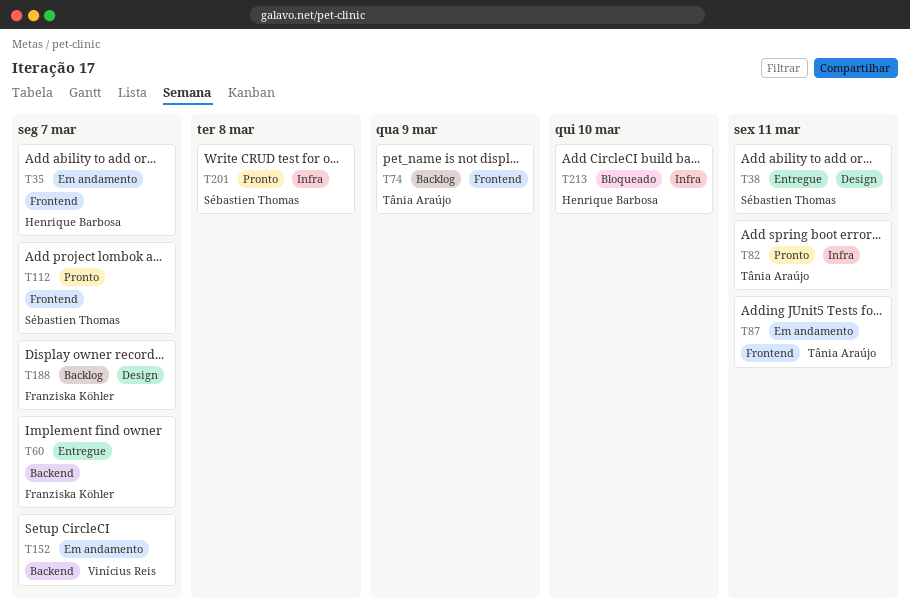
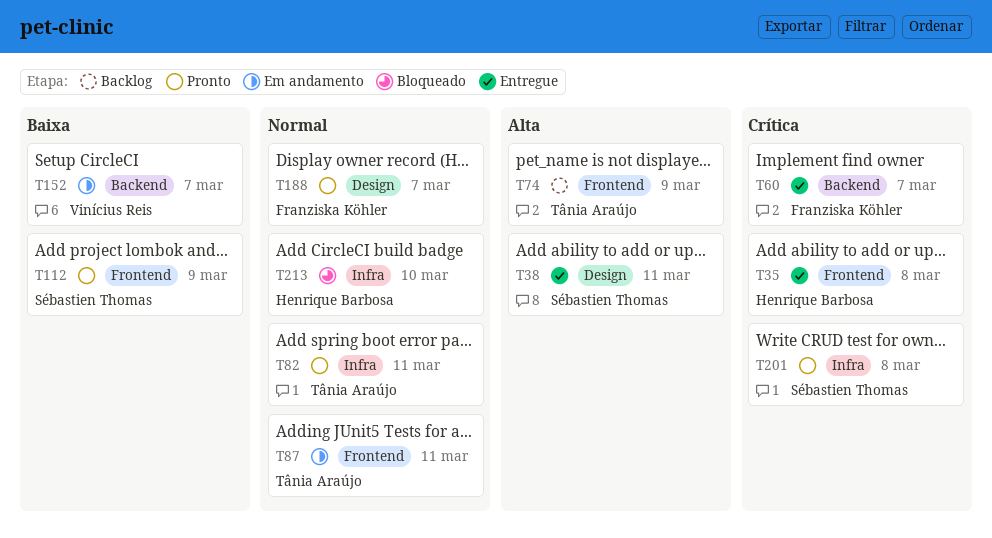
T35, status: Em andamento -> Entregue
T35, due: Mar 7 -> Mar 8
T112, due: Mar 7 -> Mar 9
T188, status: Backlog -> Pronto

